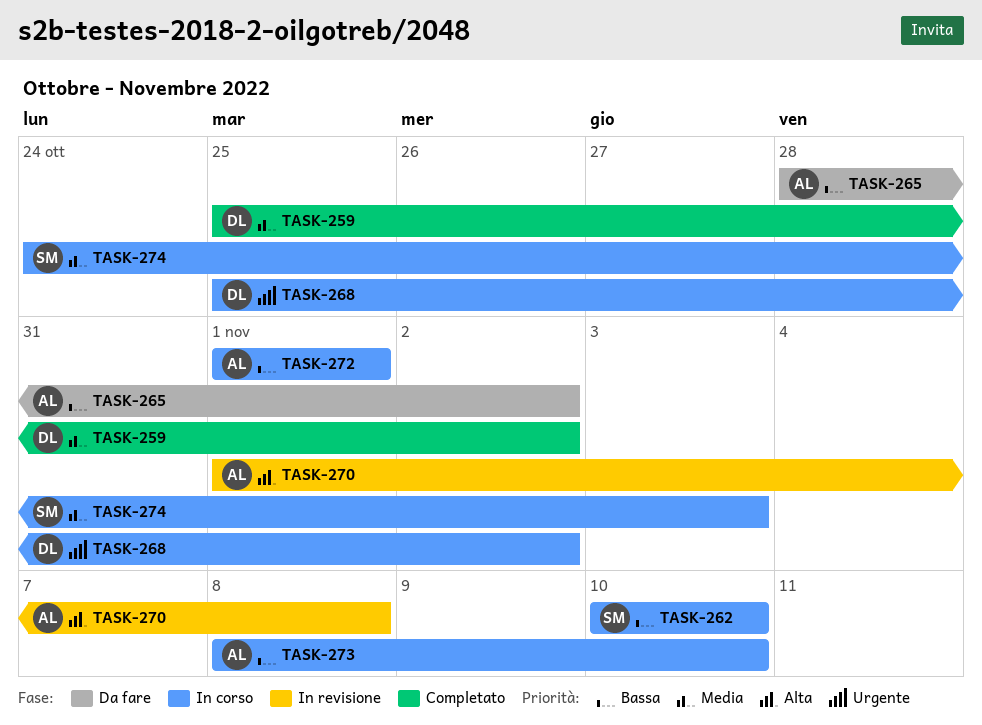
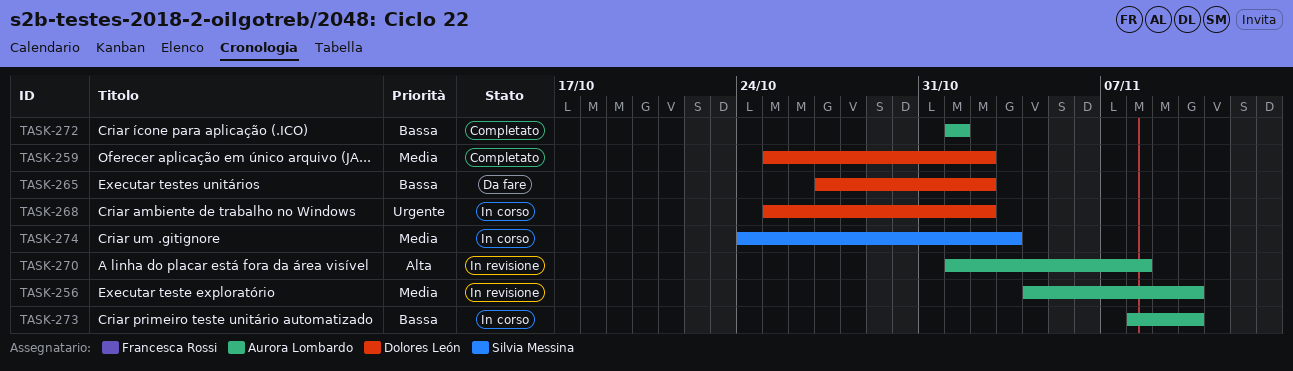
TASK-256: none -> present
TASK-262: present -> none
TASK-265, owner: Aurora Lombardo -> Dolores León
TASK-265, start: Oct 28 -> Oct 27
TASK-272, status: In corso -> Completato

